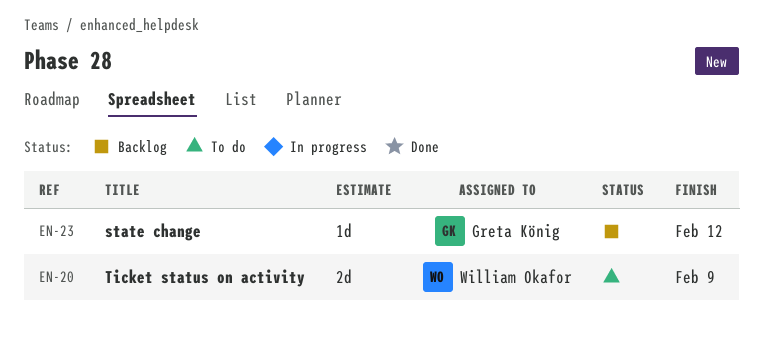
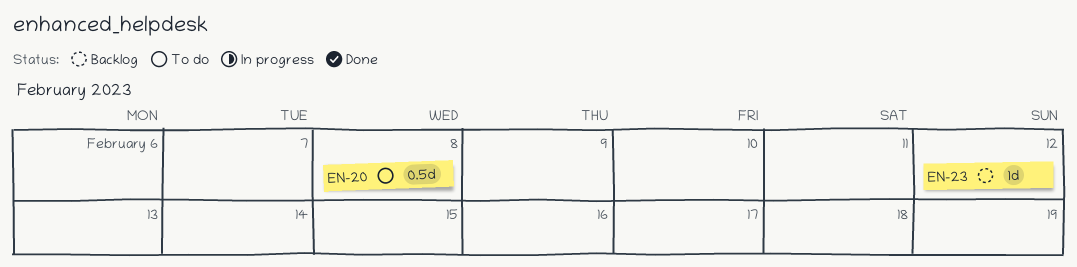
EN-20, estimate: 2d -> 0.5d
EN-20, due: Feb 9 -> Feb 8

